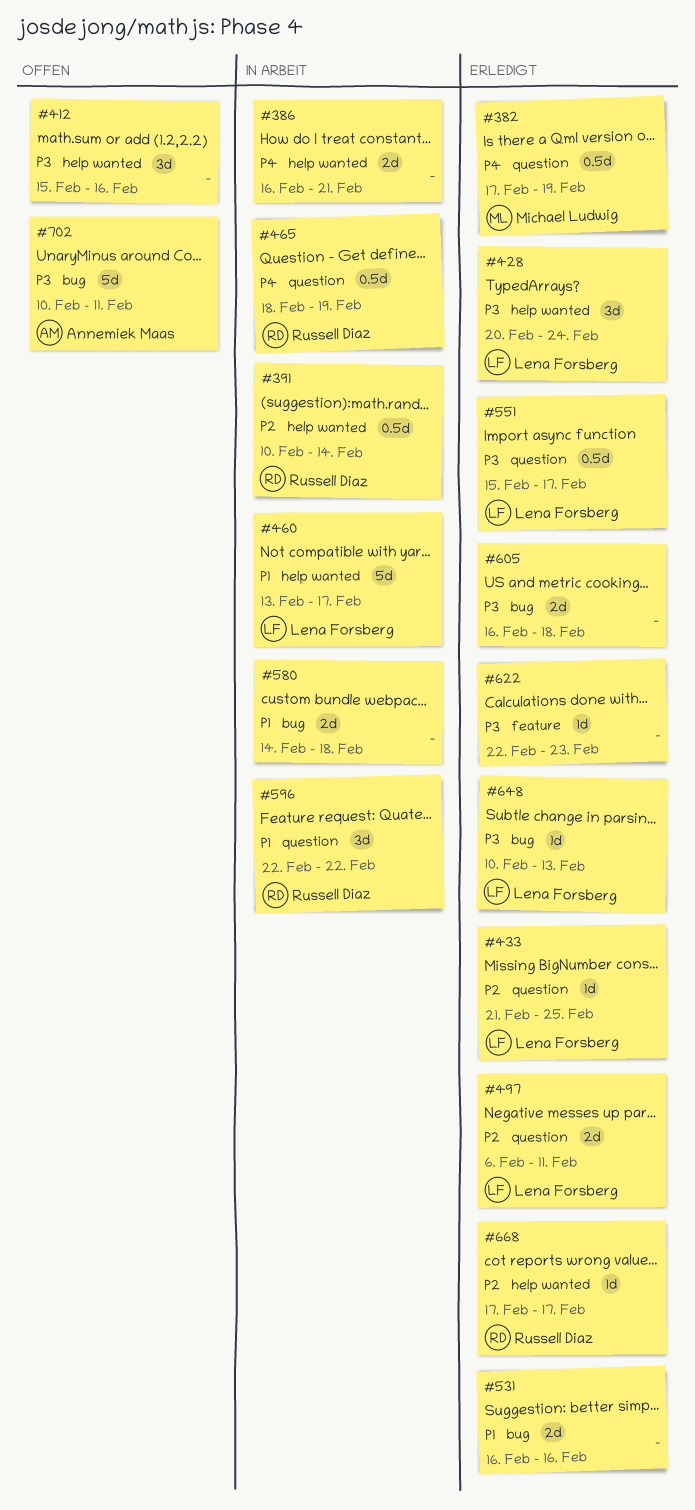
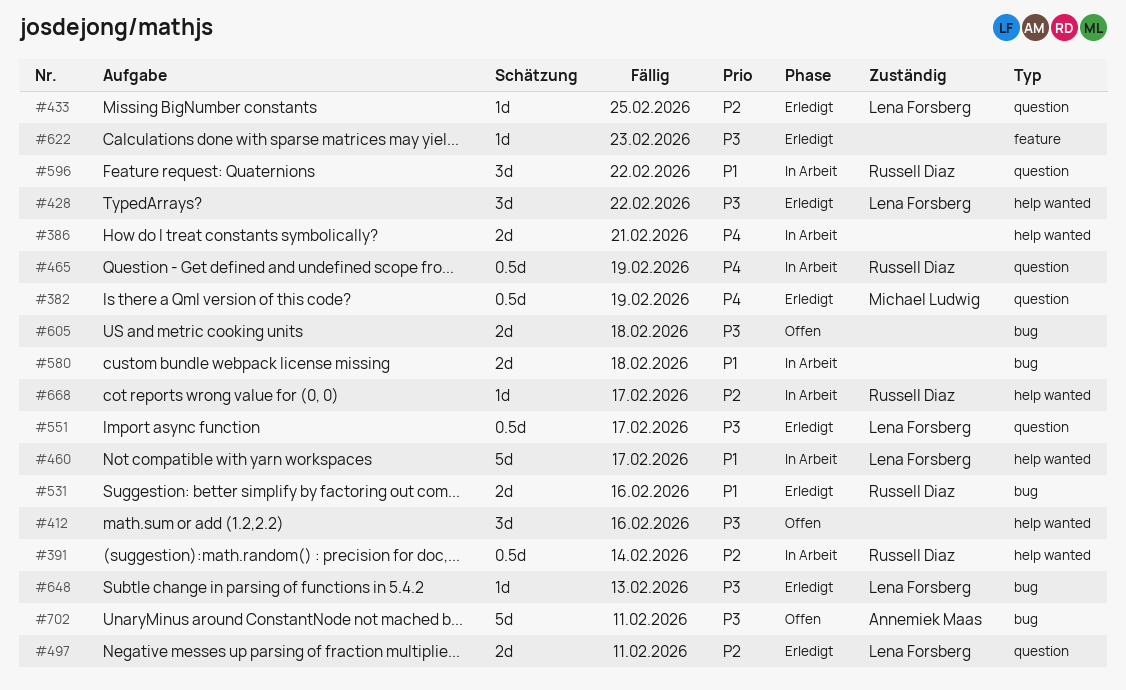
#428, due: Feb 24 -> Feb 22
#531, owner: none -> Russell Diaz
#605, status: Erledigt -> Offen
#668, status: Erledigt -> In Arbeit

